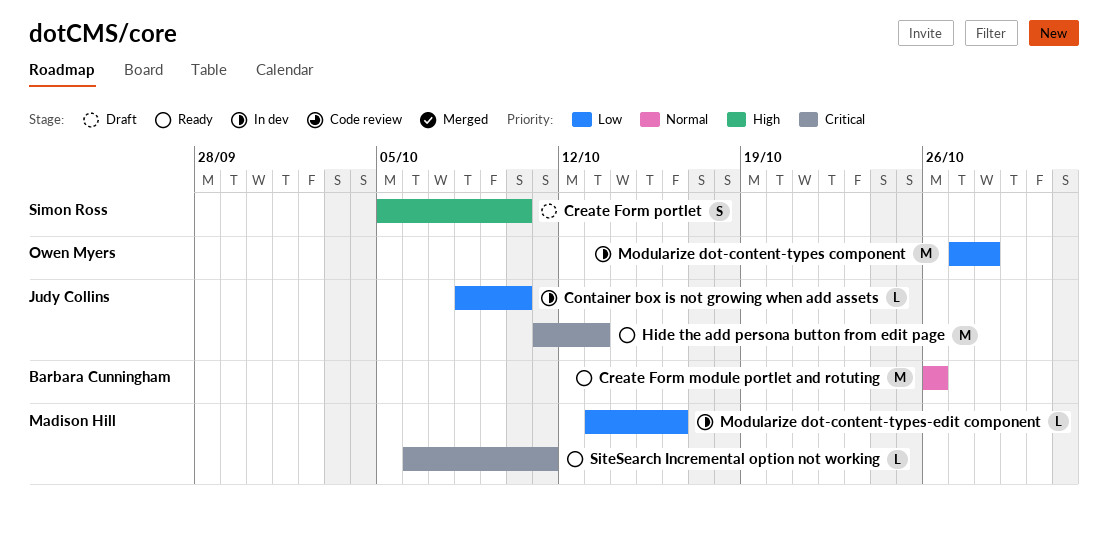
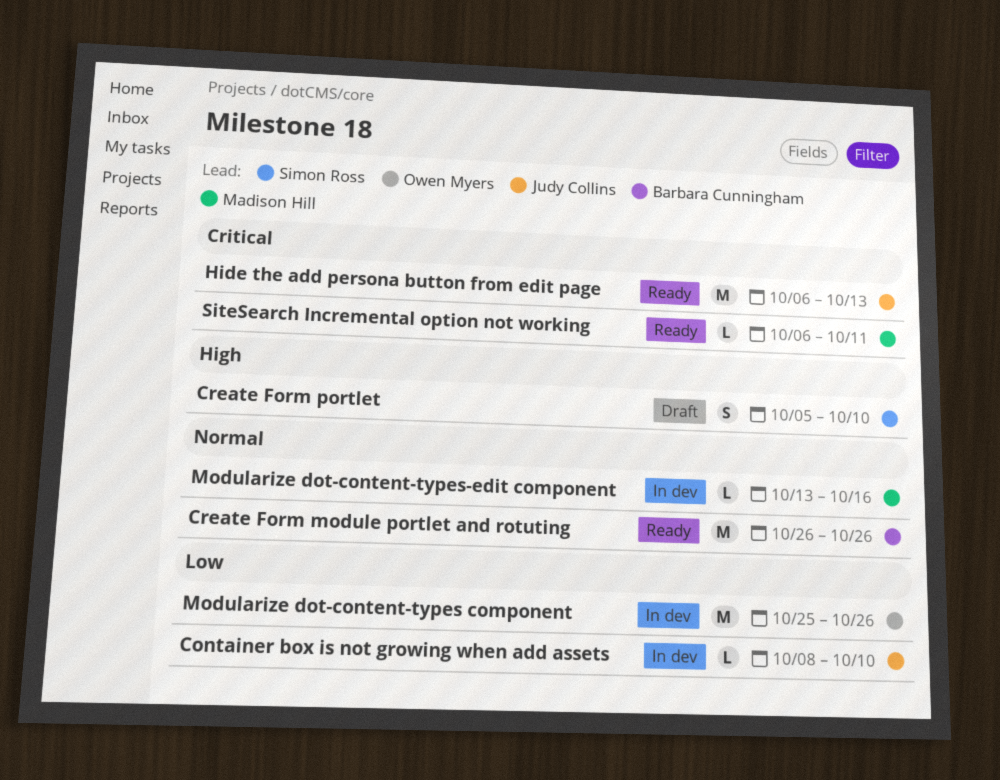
Hide the add persona button from edit page, start: Oct 11 -> Oct 6
Modularize dot-content-types component, start: Oct 27 -> Oct 25
Modularize dot-content-types component, due: Oct 28 -> Oct 26
Modularize dot-content-types-edit component, priority: Low -> Normal

